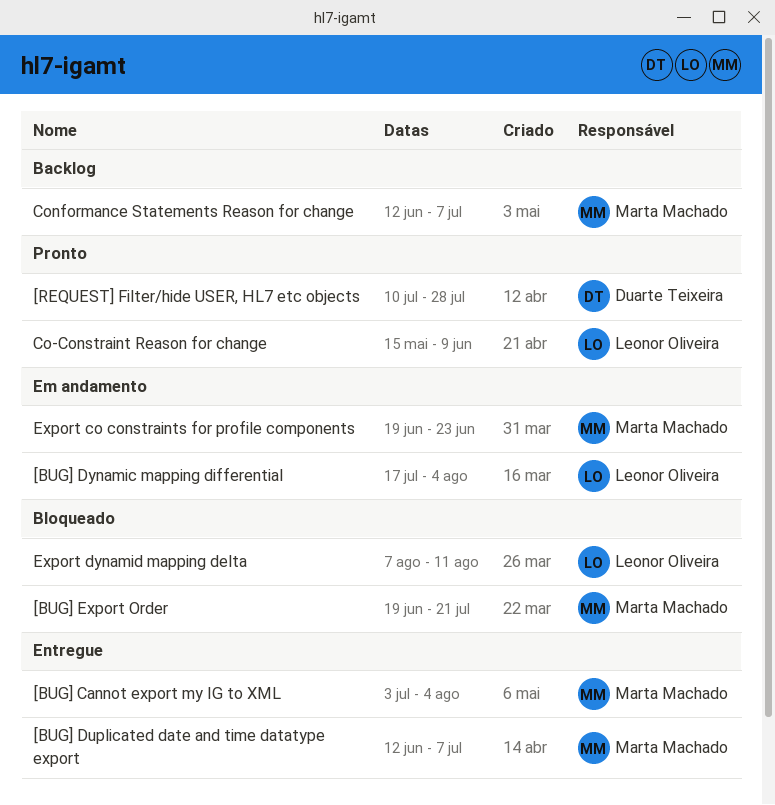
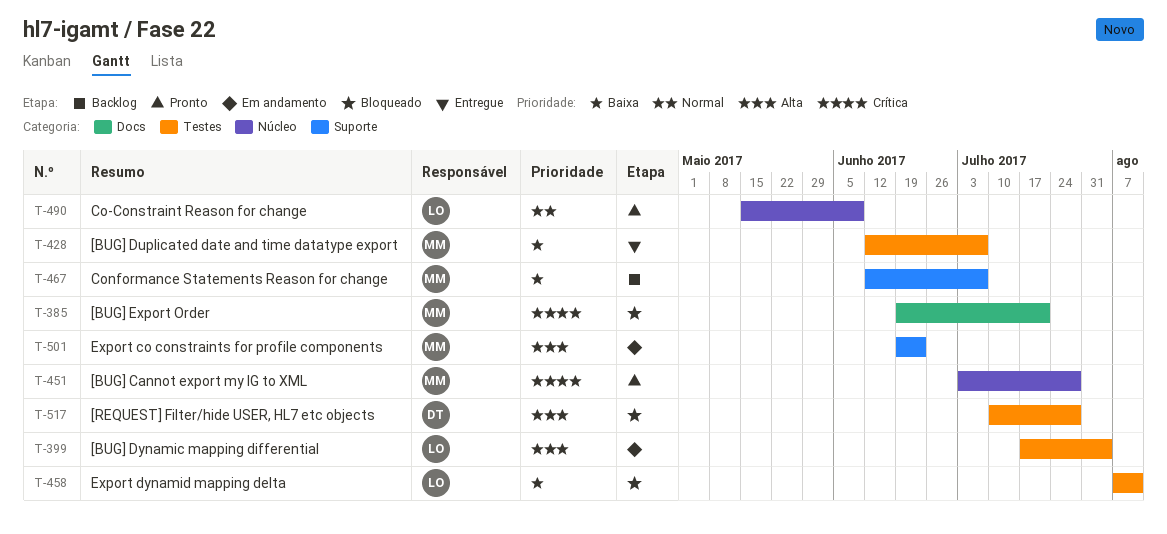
[BUG] Cannot export my IG to XML, status: Entregue -> Pronto
[BUG] Cannot export my IG to XML, due: Aug 4 -> Jul 28
[REQUEST] Filter/hide USER, HL7 etc objects, status: Pronto -> Bloqueado

